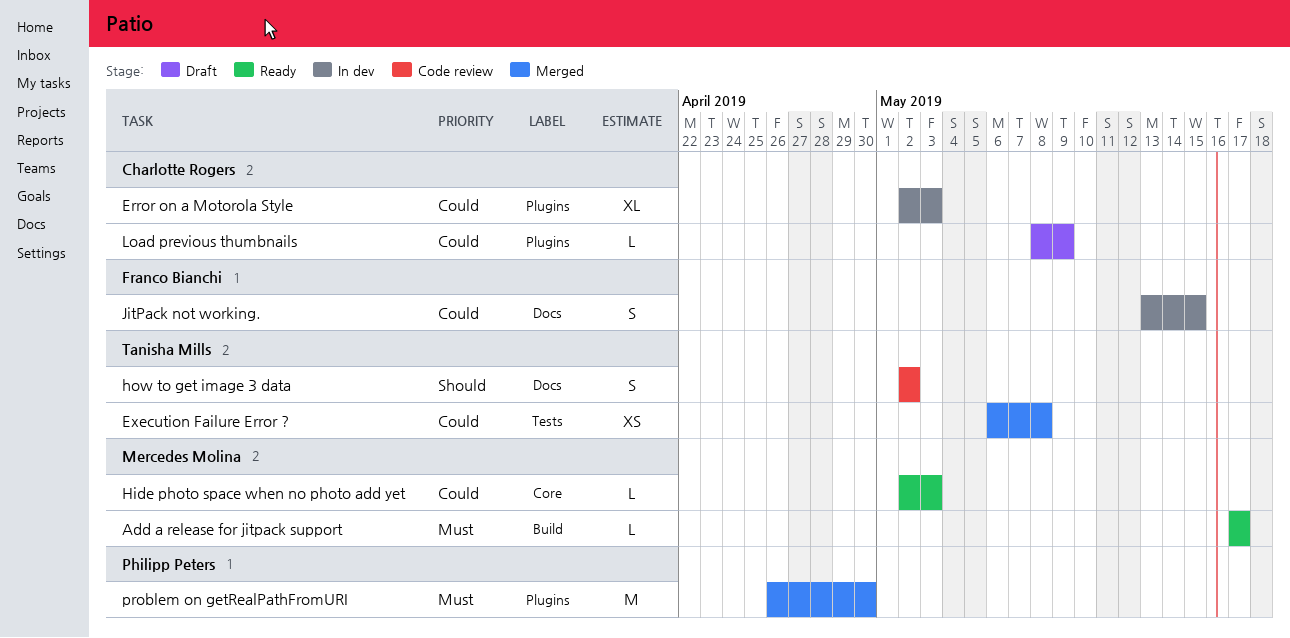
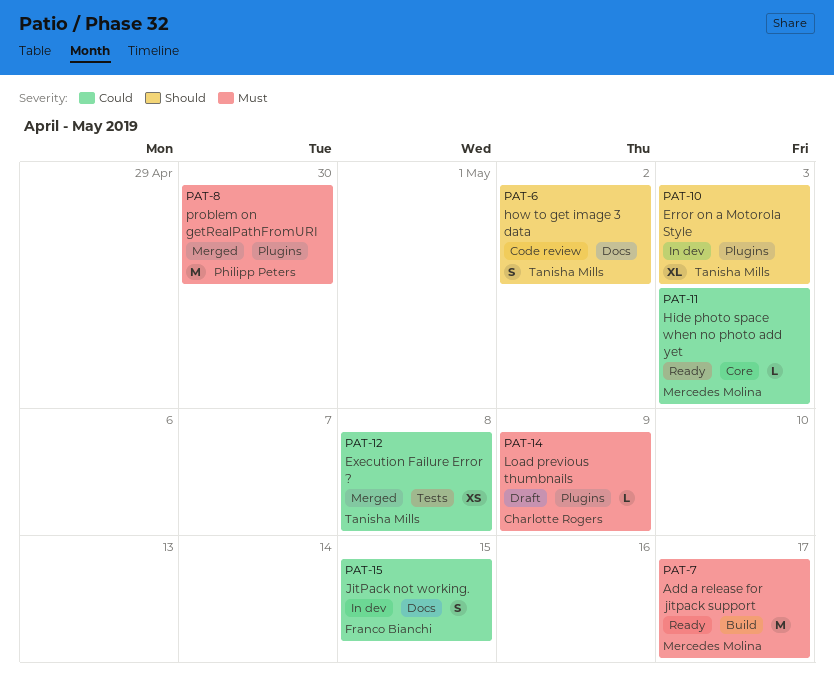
Add a release for jitpack support, estimate: L -> M
Error on a Motorola Style, owner: Charlotte Rogers -> Tanisha Mills
Error on a Motorola Style, priority: Could -> Should
Load previous thumbnails, priority: Could -> Must

